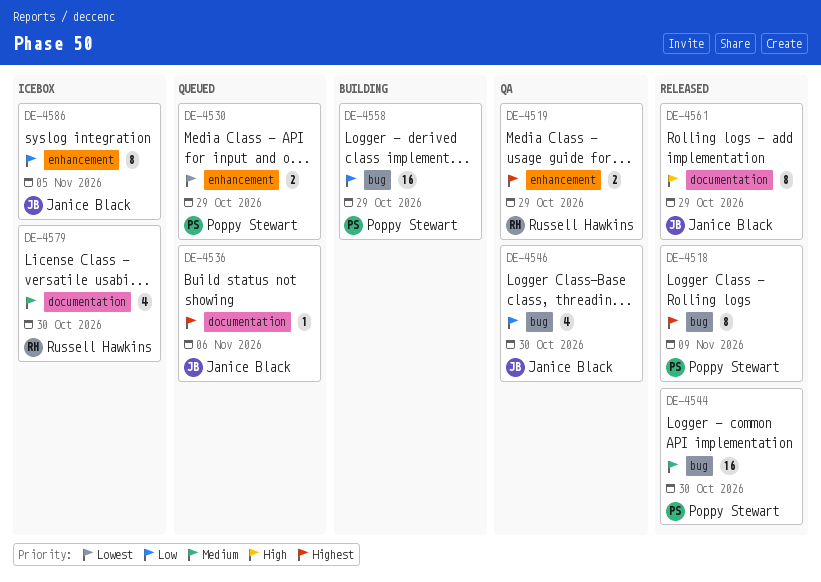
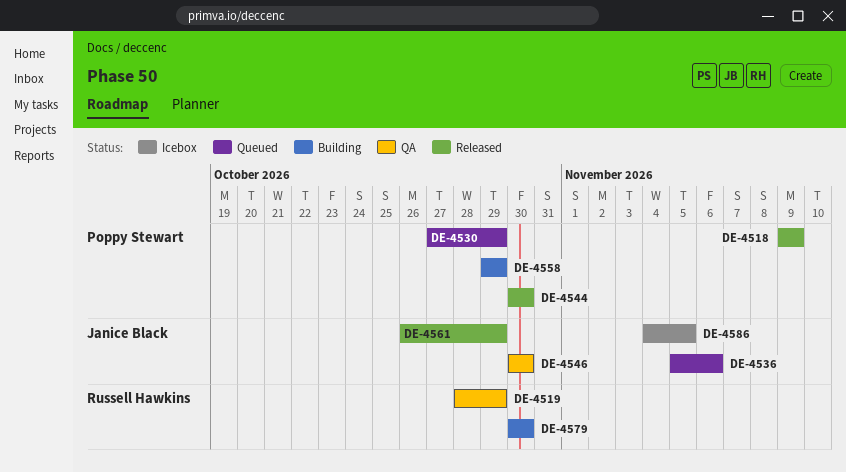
DE-4579, status: Icebox -> Building

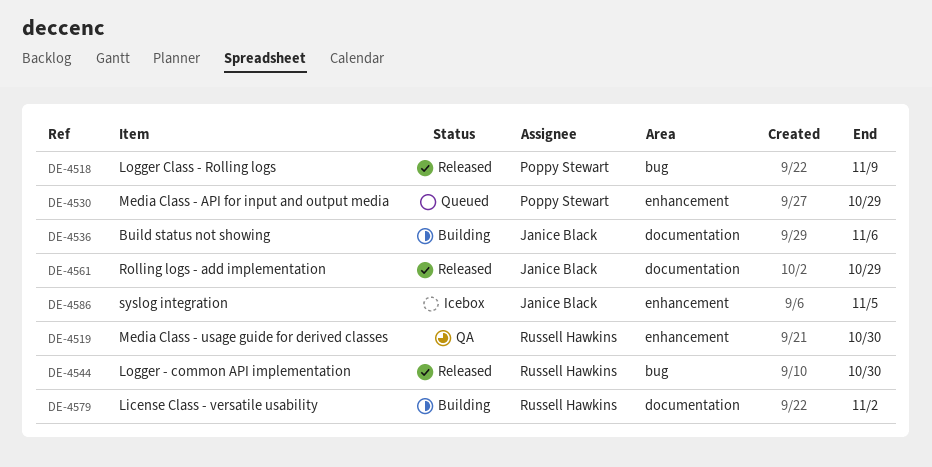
DE-4519, due: Oct 29 -> Oct 30
DE-4536, status: Queued -> Building
DE-4544, owner: Poppy Stewart -> Russell Hawkins
DE-4546: present -> none
DE-4558: present -> none
DE-4579, due: Oct 30 -> Nov 2

